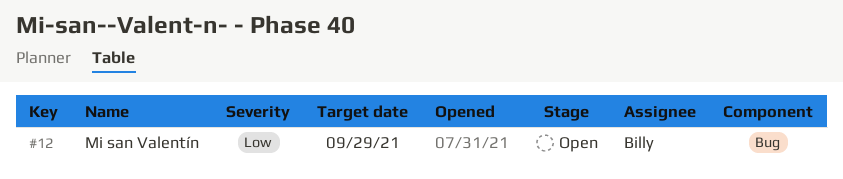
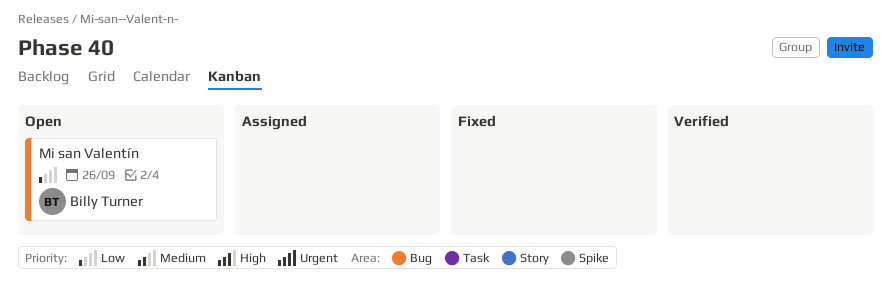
Mi san Valentín, due: Sep 29 -> Sep 26

